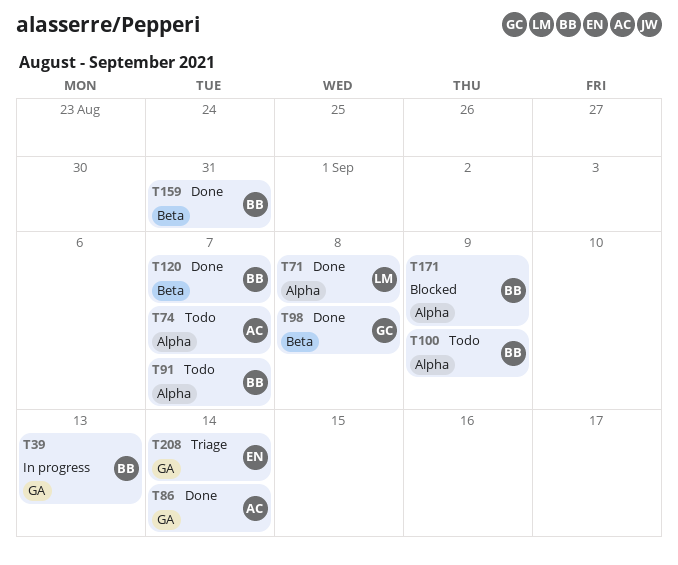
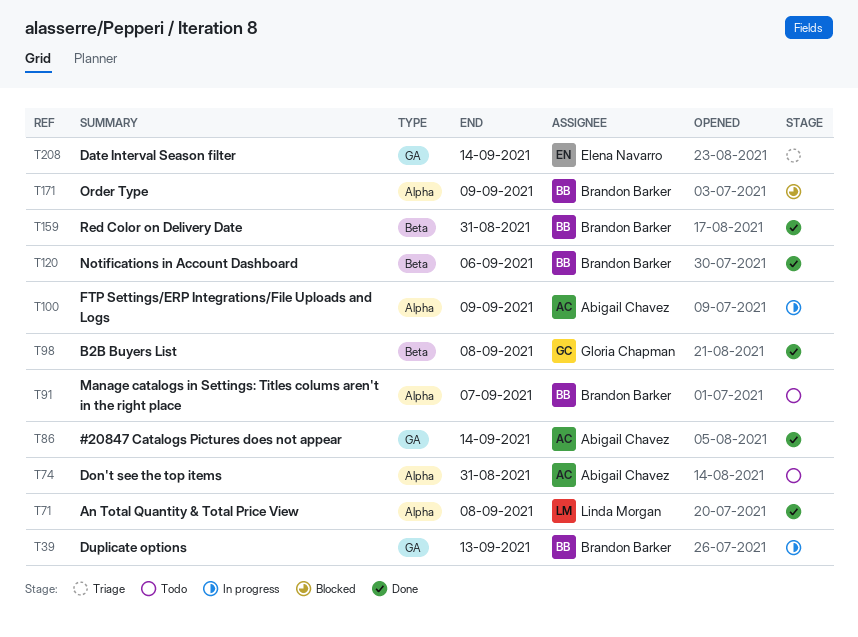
T74, due: Sep 7 -> Aug 31
T100, status: Todo -> In progress
T100, owner: Brandon Barker -> Abigail Chavez
T120, due: Sep 7 -> Sep 6

